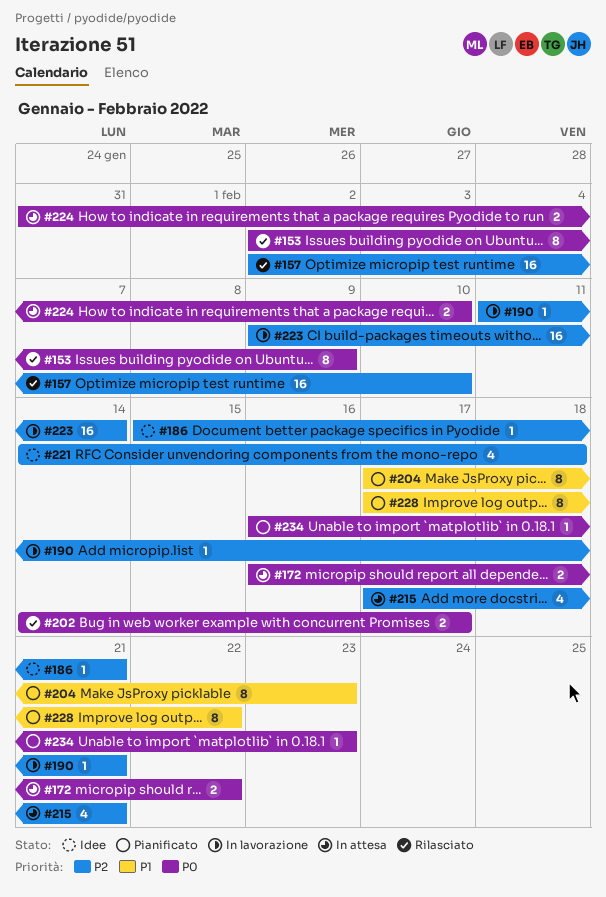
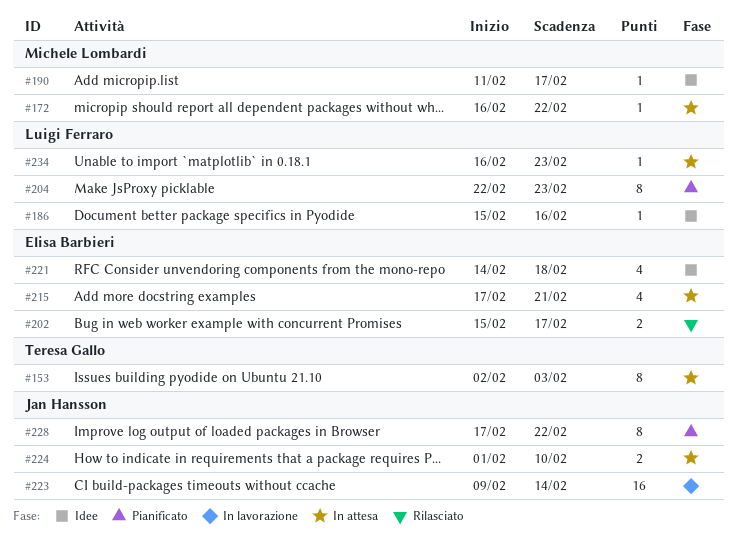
#153, status: Rilasciato -> In attesa
#153, due: Feb 9 -> Feb 3
#157: present -> none
#172, estimate: 2 -> 1
#186, due: Feb 21 -> Feb 16
#190, status: In lavorazione -> Idee
#190, due: Feb 21 -> Feb 17
#202, start: Feb 14 -> Feb 15
#204, start: Feb 17 -> Feb 22
#224, start: Jan 31 -> Feb 1
#234, status: Pianificato -> In attesa

